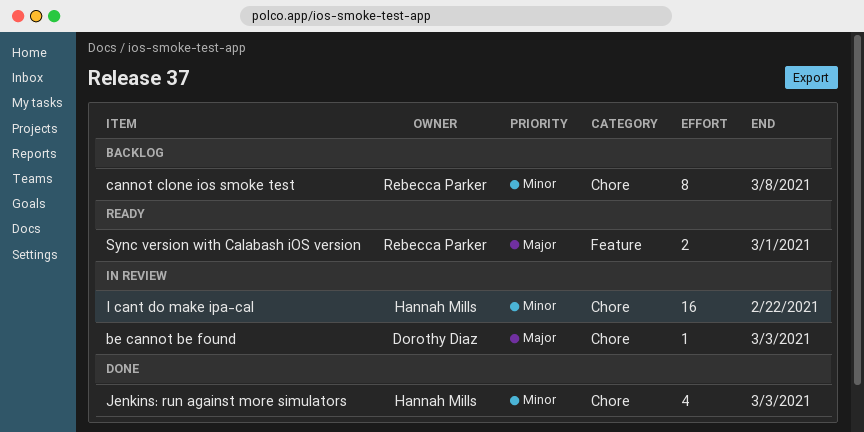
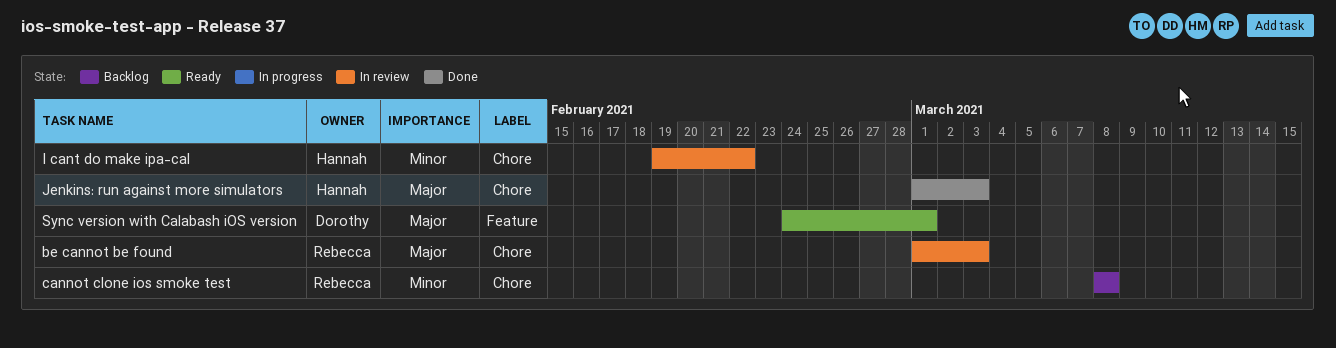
be cannot be found, owner: Dorothy Diaz -> Rebecca Parker
Jenkins: run against more simulators, priority: Minor -> Major
Sync version with Calabash iOS version, owner: Rebecca Parker -> Dorothy Diaz

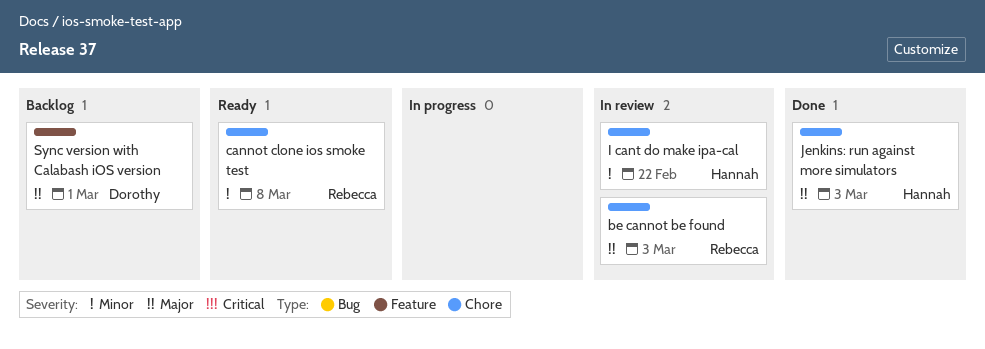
cannot clone ios smoke test, status: Backlog -> Ready
Sync version with Calabash iOS version, status: Ready -> Backlog

